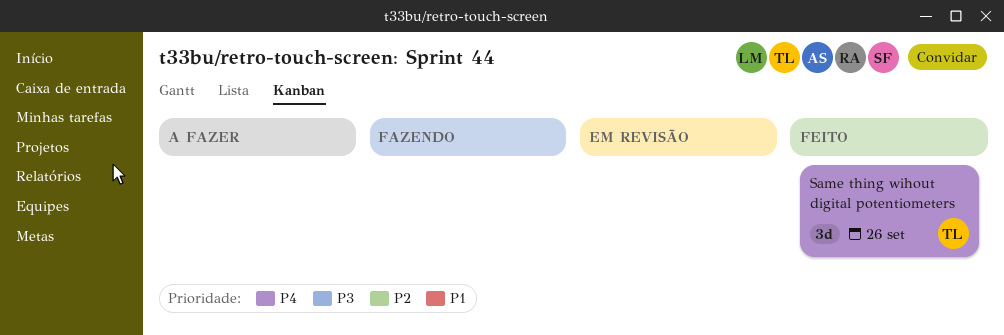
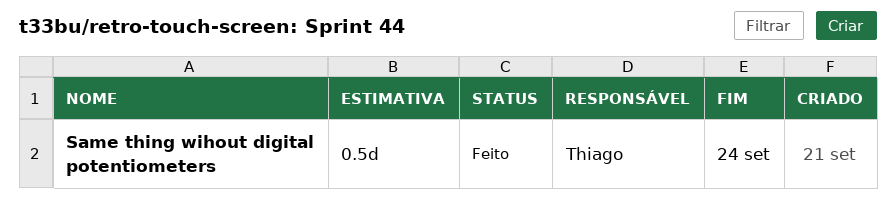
Same thing wihout digital potentiometers, estimate: 3d -> 0.5d
Same thing wihout digital potentiometers, due: Sep 26 -> Sep 24

